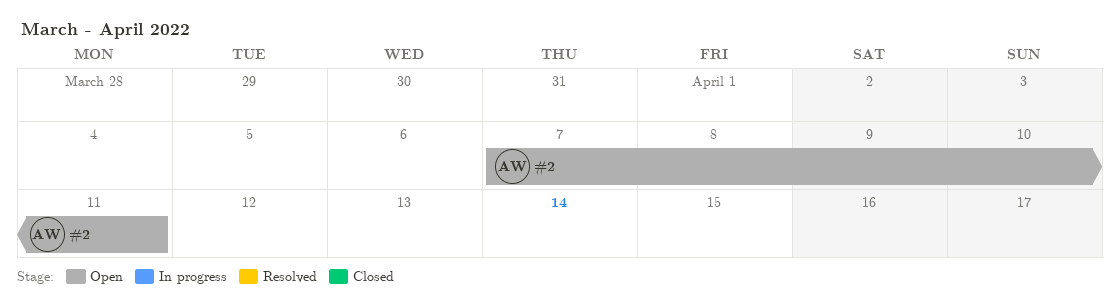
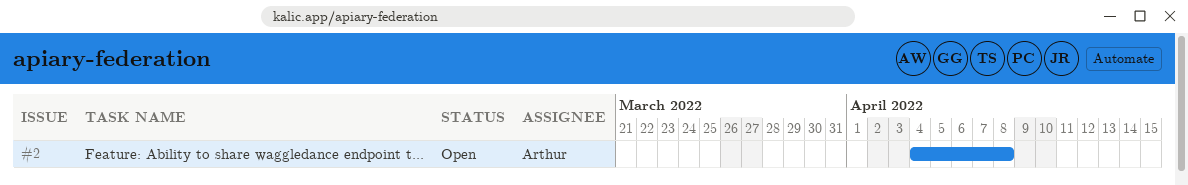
#2, start: Apr 7 -> Apr 4
#2, due: Apr 11 -> Apr 8

